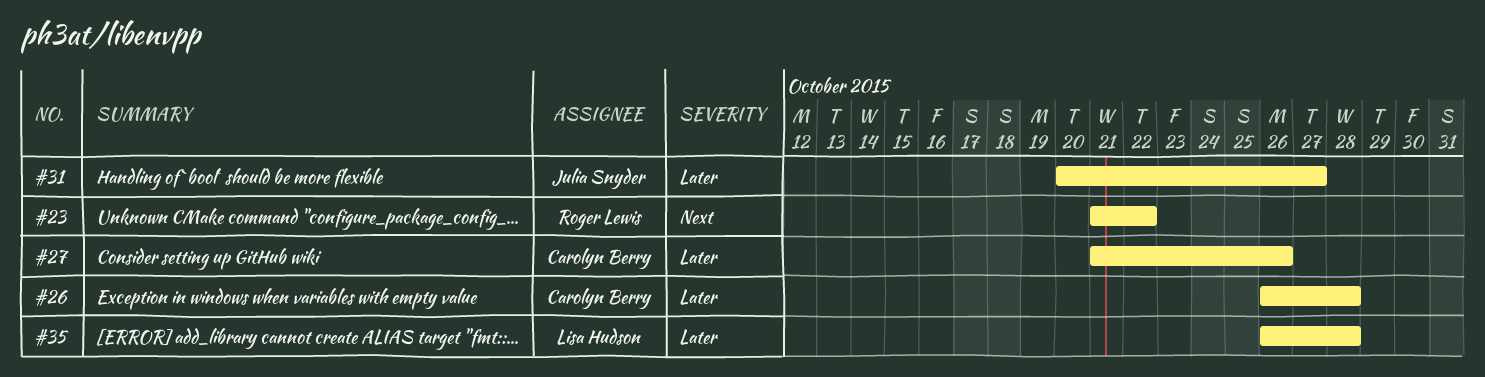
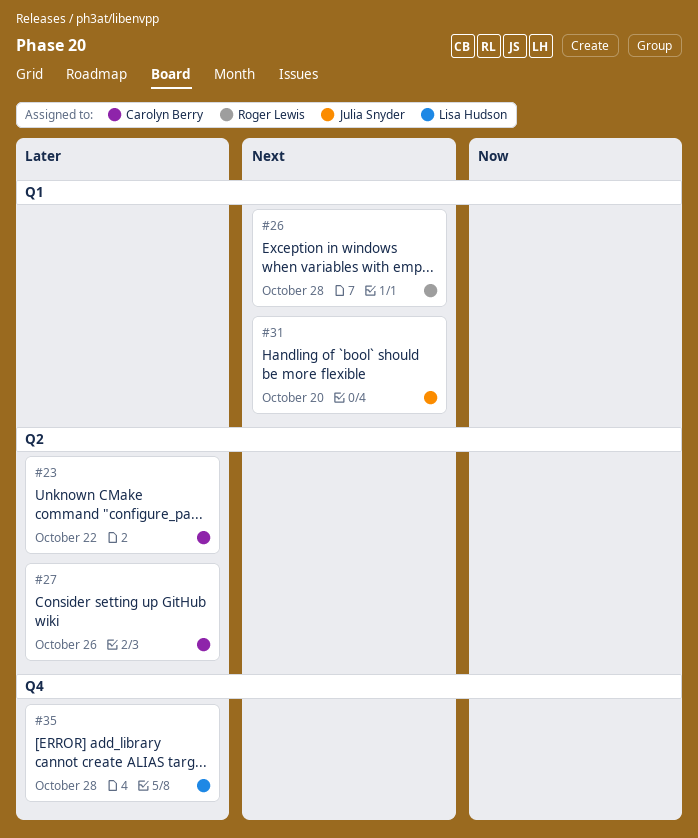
#23, owner: Roger Lewis -> Carolyn Berry
#23, priority: Next -> Later
#26, owner: Carolyn Berry -> Roger Lewis
#26, priority: Later -> Next
#31, priority: Later -> Next
#31, due: Oct 27 -> Oct 20

